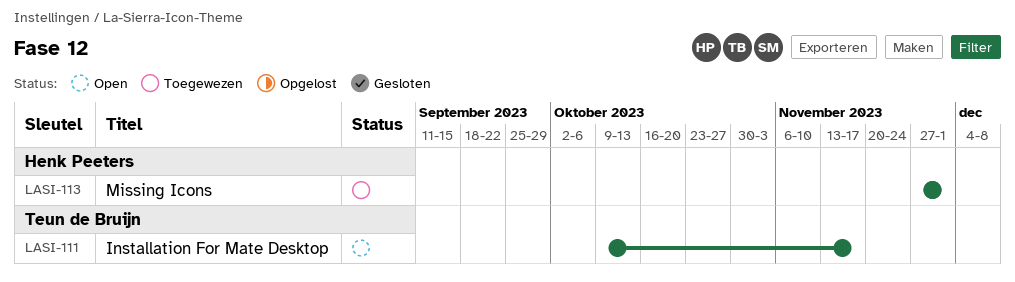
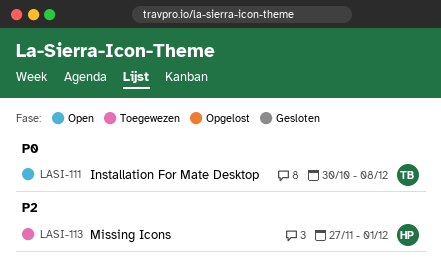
LASI-111, start: Oct 9 -> Oct 30
LASI-111, due: Nov 17 -> Dec 8

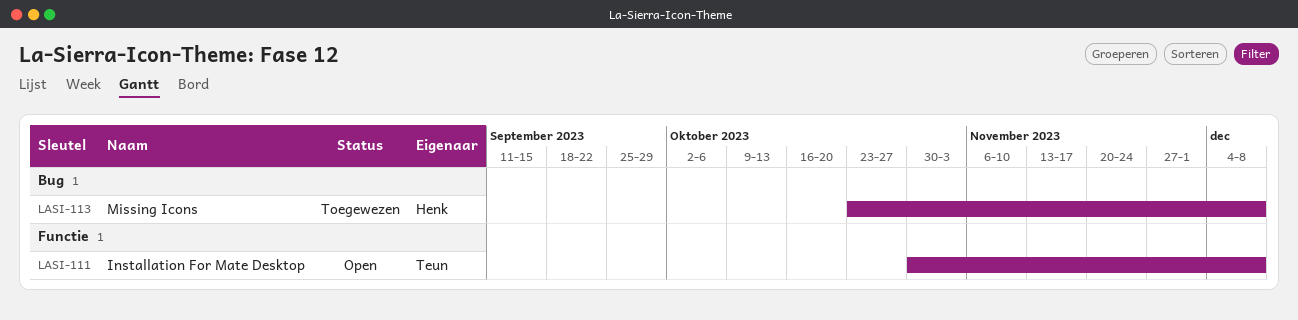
LASI-113, start: Nov 27 -> Oct 23
LASI-113, due: Dec 1 -> Dec 8

